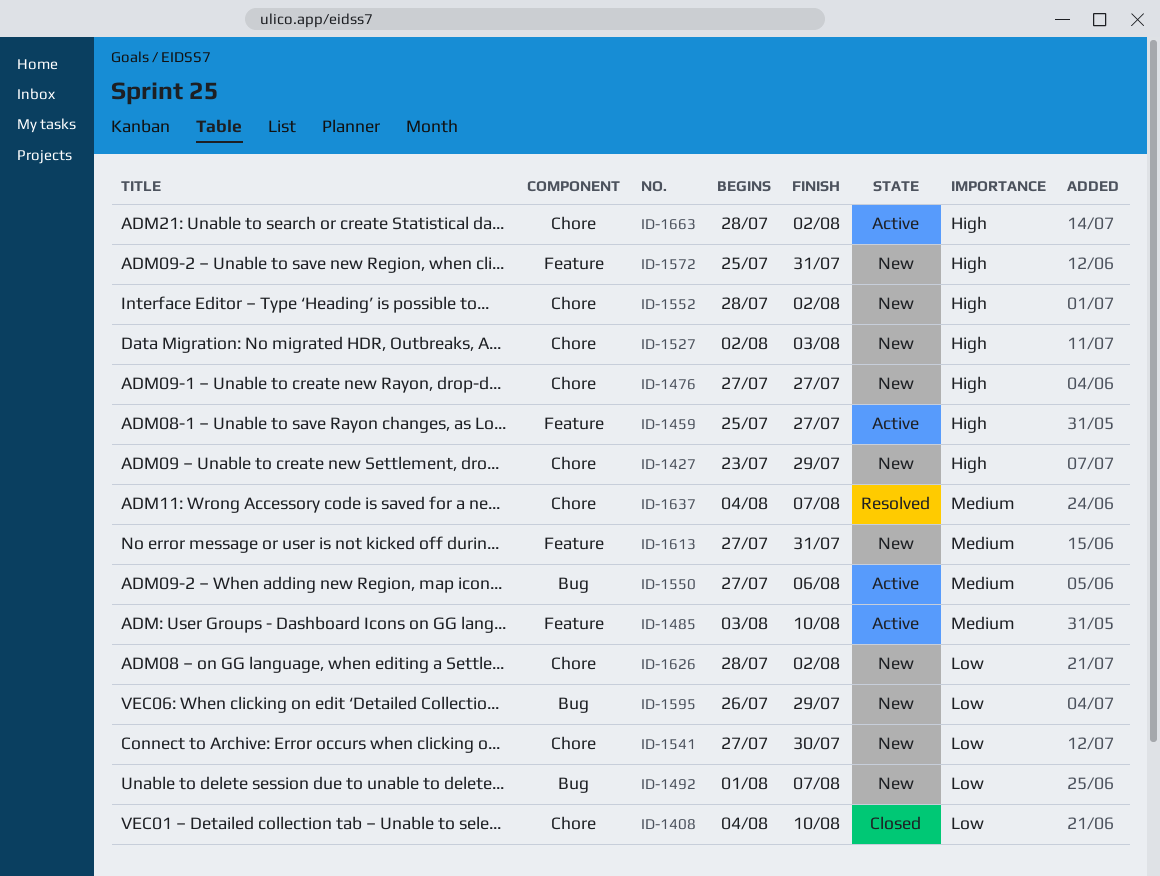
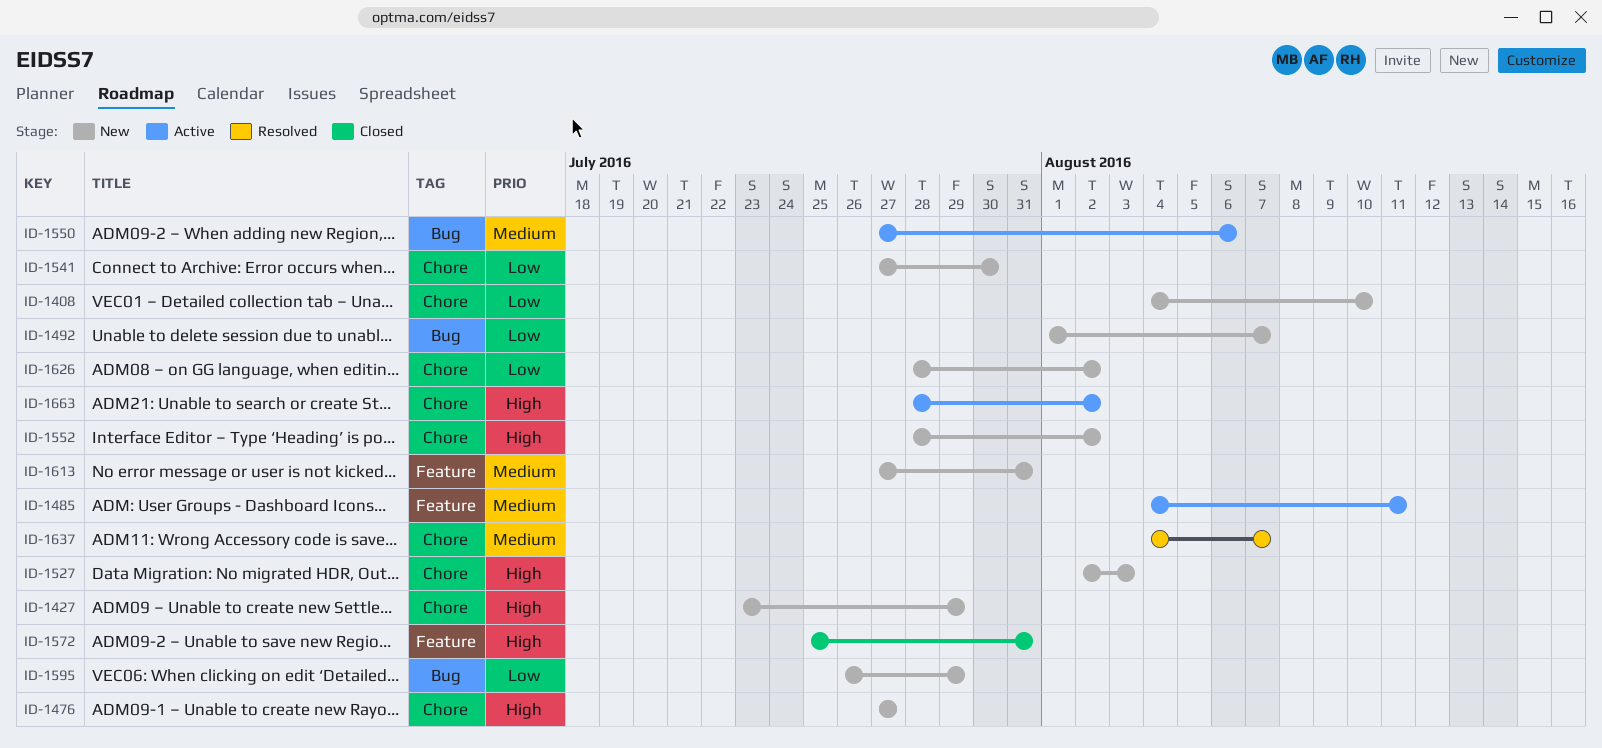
ID-1408, status: Closed -> New
ID-1459: present -> none
ID-1485, start: Aug 3 -> Aug 4
ID-1485, due: Aug 10 -> Aug 11
ID-1572, status: New -> Closed

